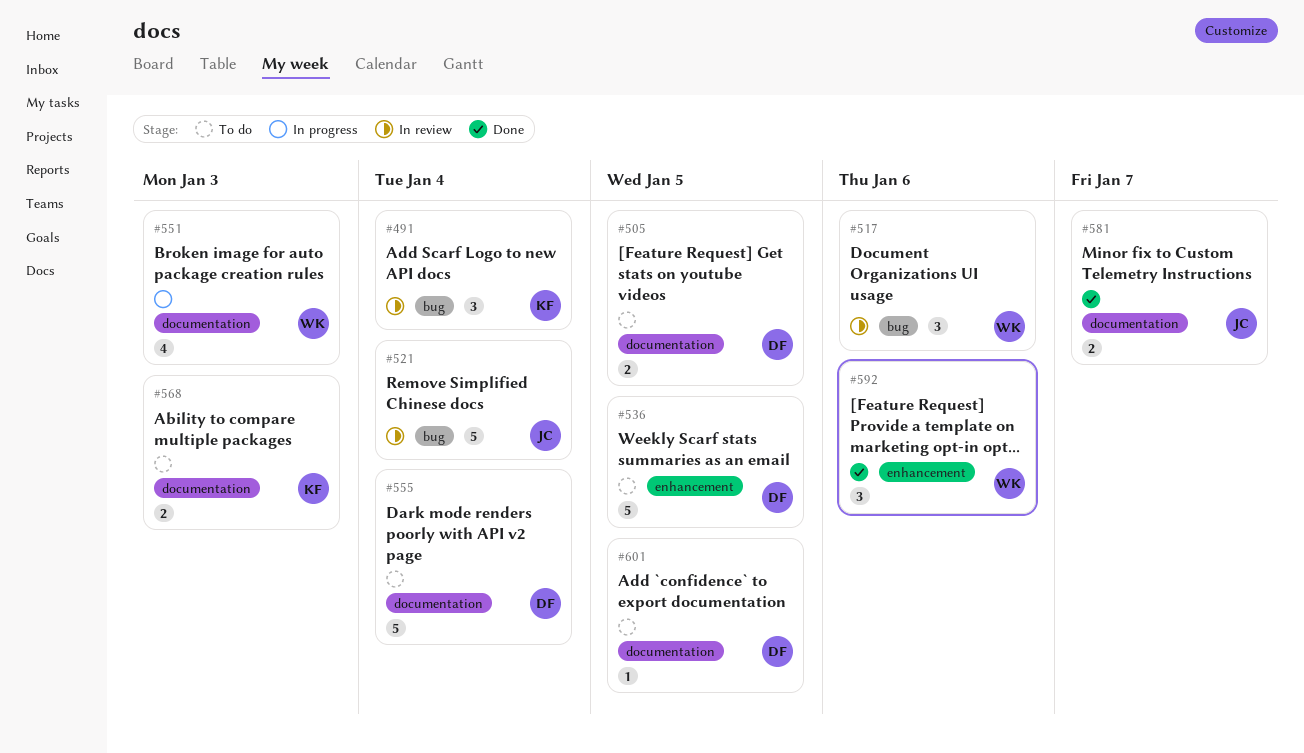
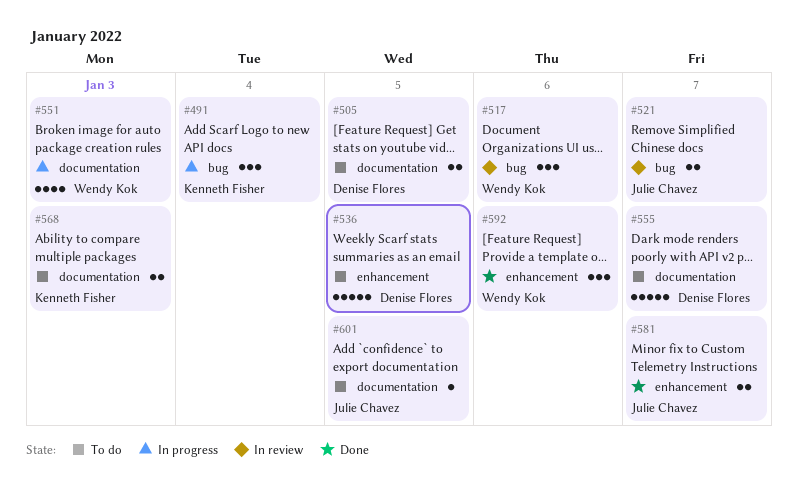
#491, status: In review -> In progress
#521, estimate: 5 -> 2
#521, due: Jan 4 -> Jan 7
#555, due: Jan 4 -> Jan 7
#581, label: documentation -> enhancement
#601, owner: Denise Flores -> Julie Chavez

